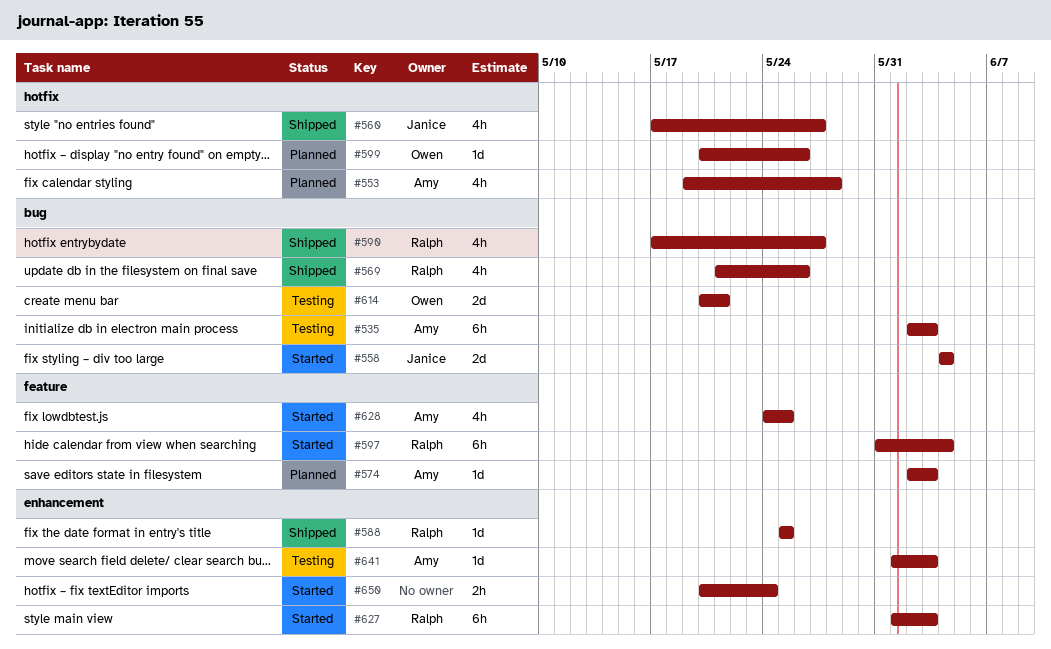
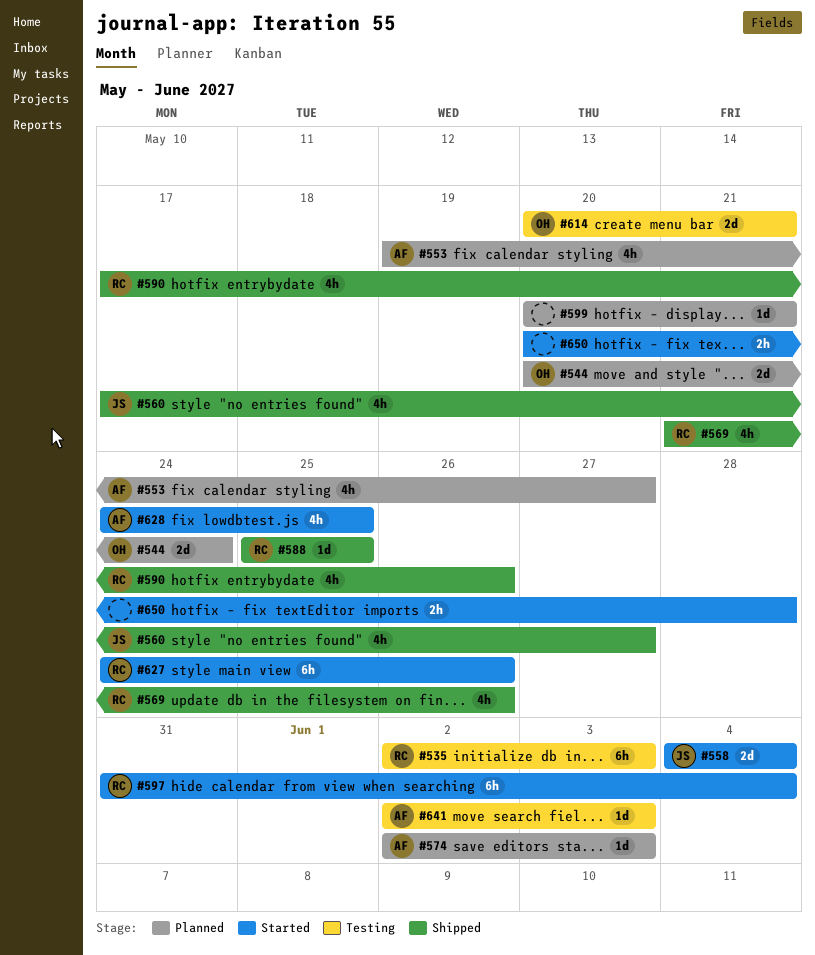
#535, owner: Amy -> Ralph
#544: none -> present
#553, due: May 28 -> May 27
#590, due: May 27 -> May 26
#599, owner: Owen -> none
#599, due: May 26 -> May 21
#627, start: Jun 1 -> May 24
#627, due: Jun 3 -> May 26
#641, start: Jun 1 -> Jun 2
#650, due: May 24 -> May 28

